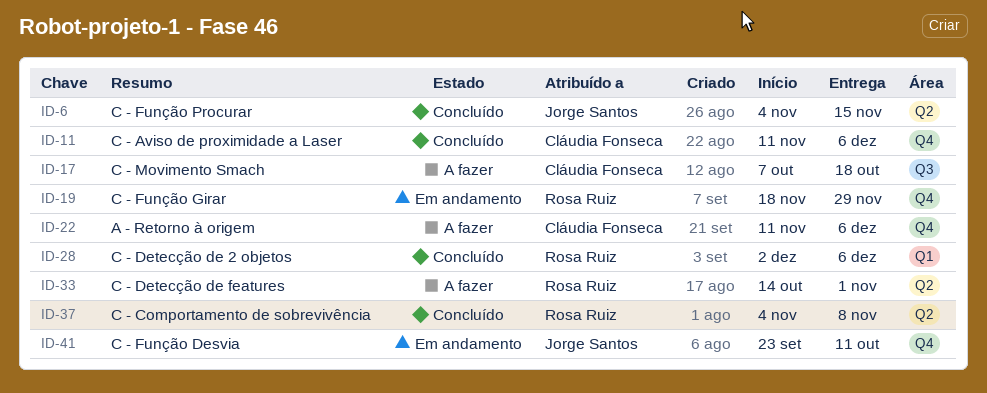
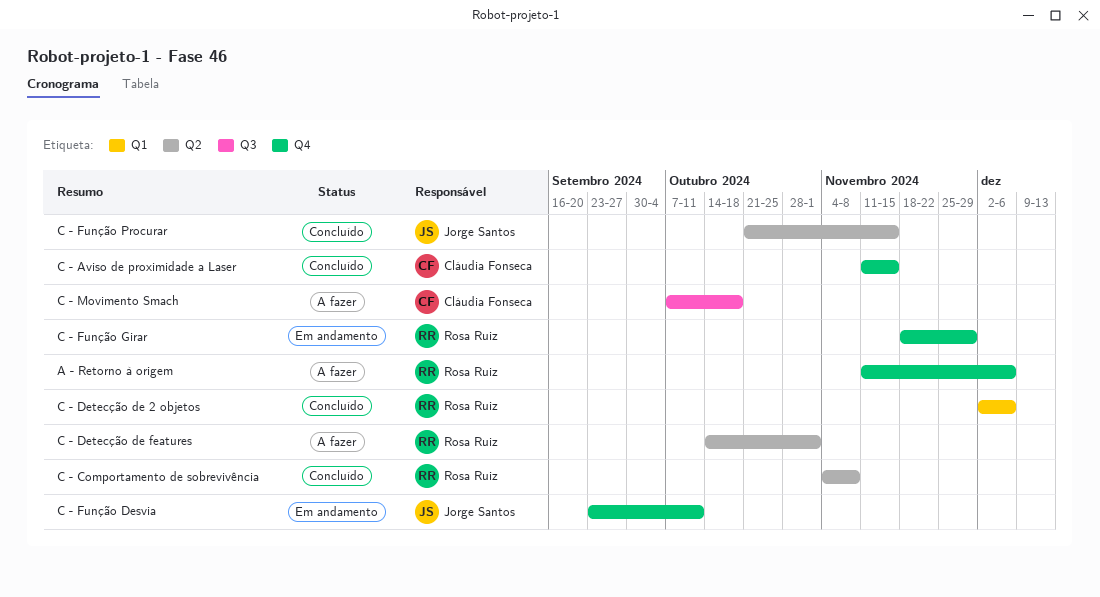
A - Retorno à origem, owner: Cláudia Fonseca -> Rosa Ruiz
C - Aviso de proximidade a Laser, due: Dec 6 -> Nov 15
C - Função Procurar, start: Nov 4 -> Oct 21

